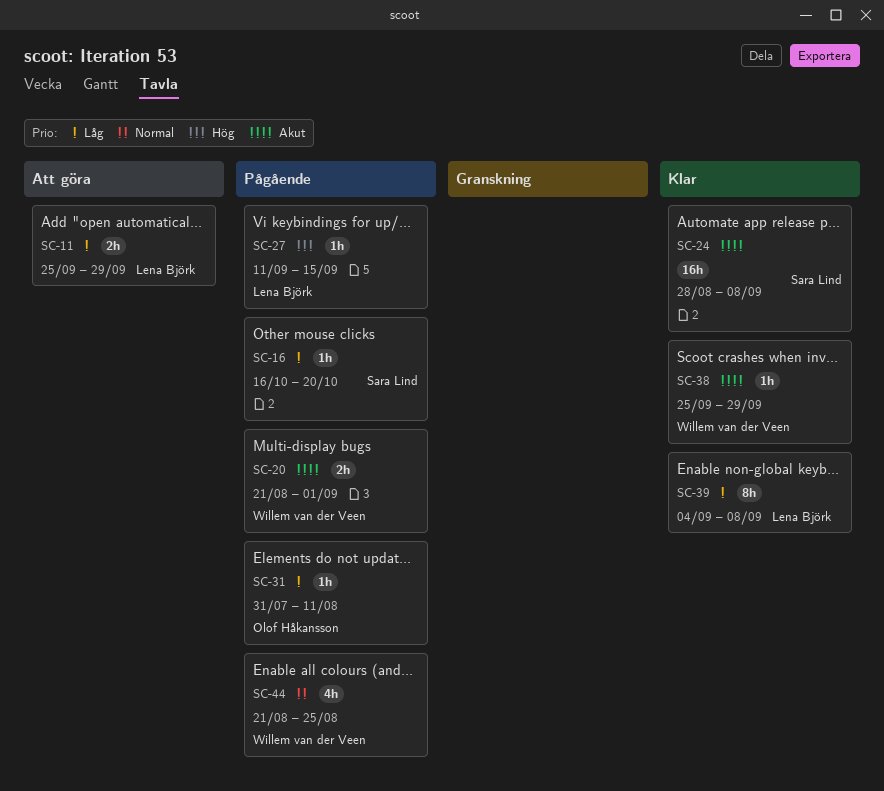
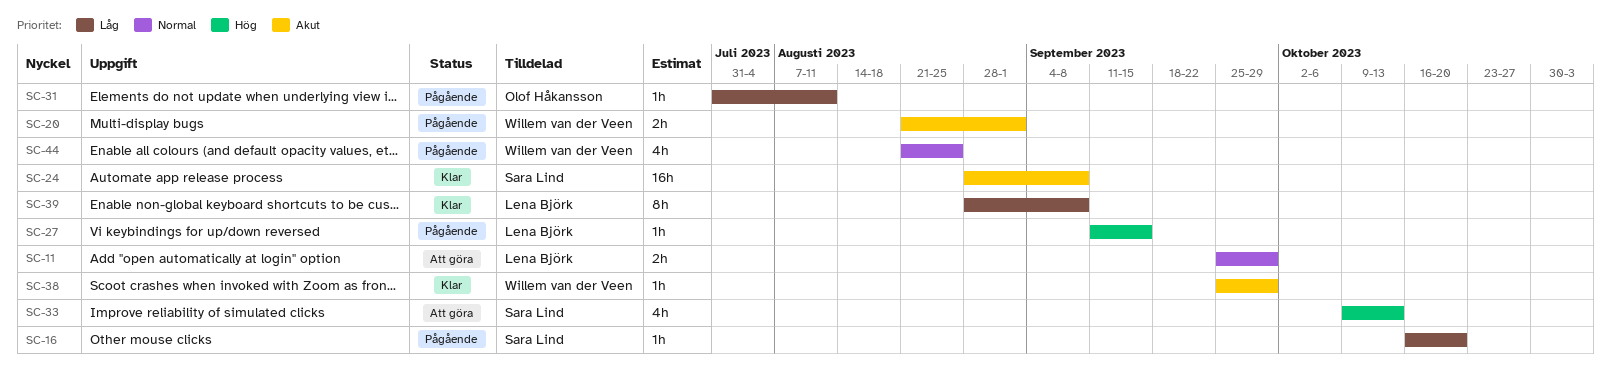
SC-11, priority: Låg -> Normal
SC-33: none -> present
SC-39, start: Sep 4 -> Aug 28

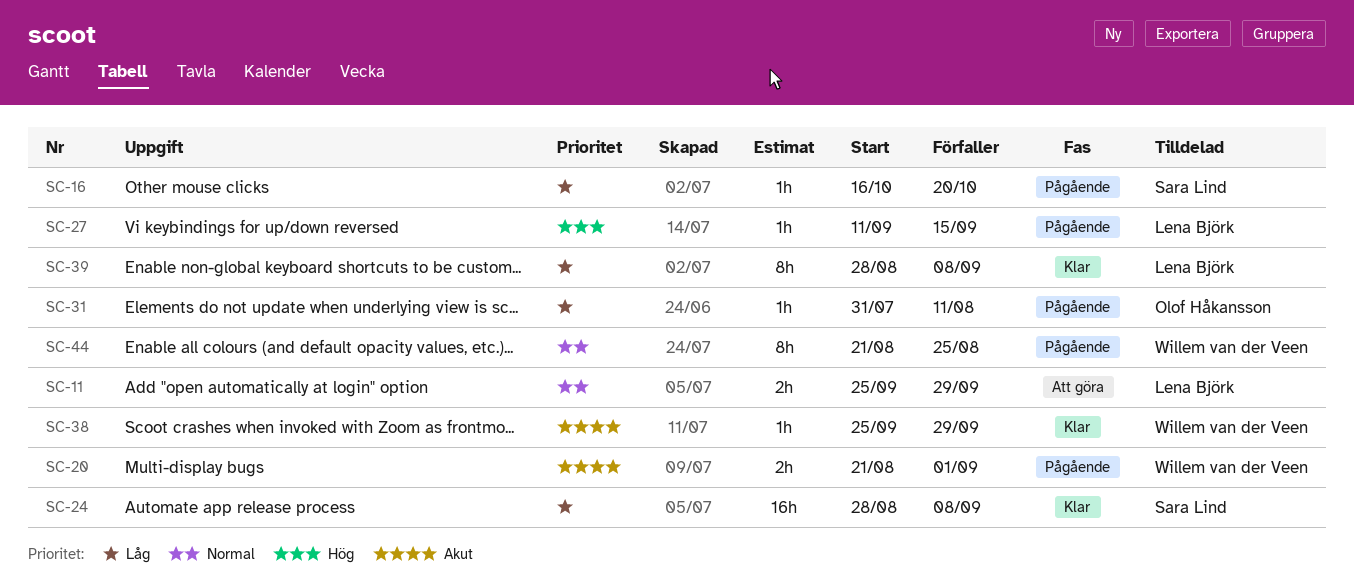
SC-24, priority: Akut -> Låg
SC-33: present -> none
SC-44, estimate: 4h -> 8h

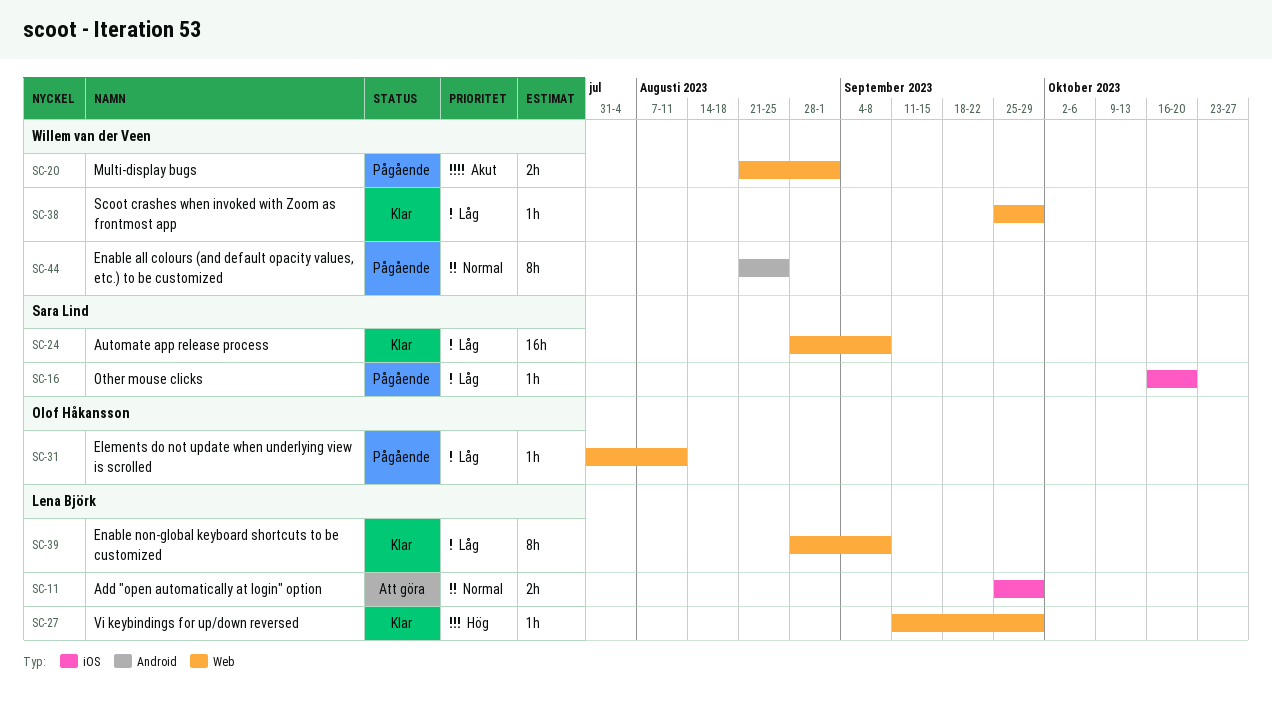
SC-27, status: Pågående -> Klar
SC-27, due: Sep 15 -> Sep 29
SC-38, priority: Akut -> Låg

